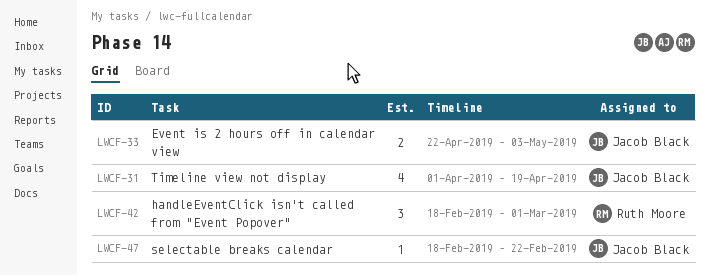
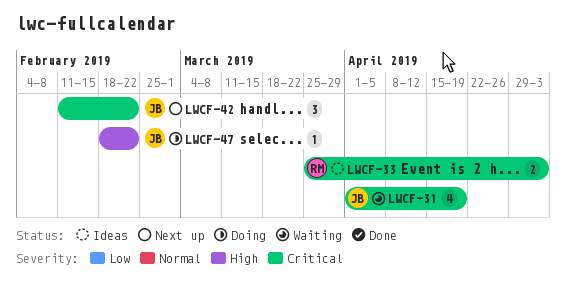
LWCF-33, owner: Jacob Black -> Ruth Moore
LWCF-33, start: Apr 22 -> Mar 25
LWCF-42, owner: Ruth Moore -> Jacob Black
LWCF-42, start: Feb 18 -> Feb 11
LWCF-42, due: Mar 1 -> Feb 22

